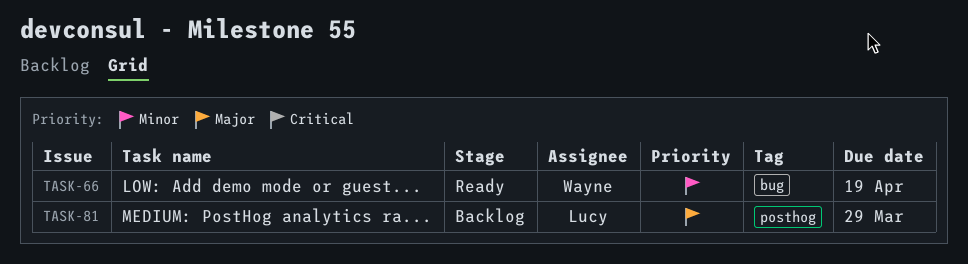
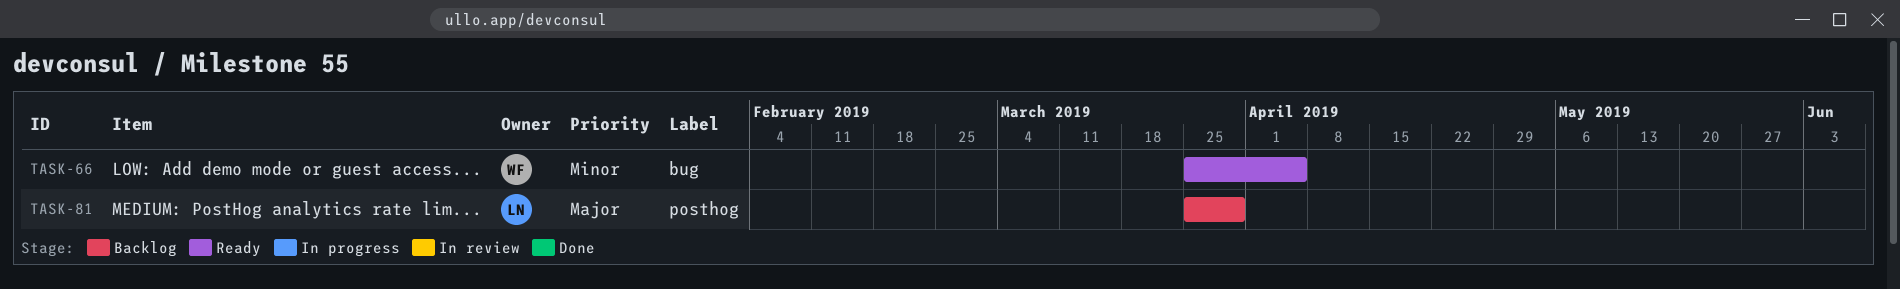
TASK-66, due: Apr 19 -> Apr 5

